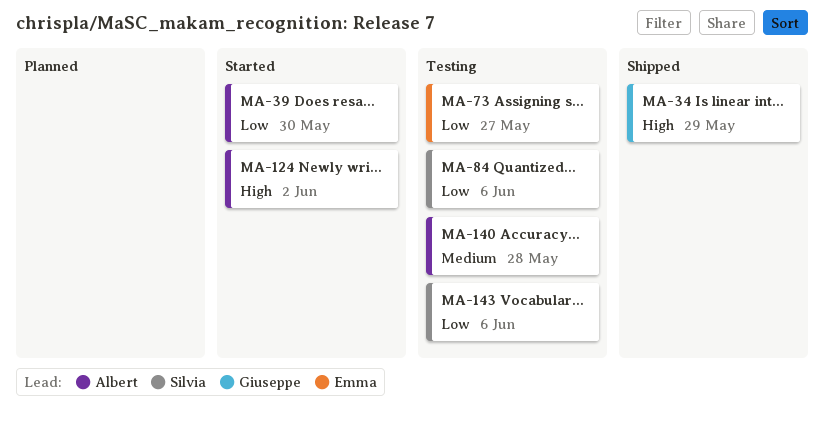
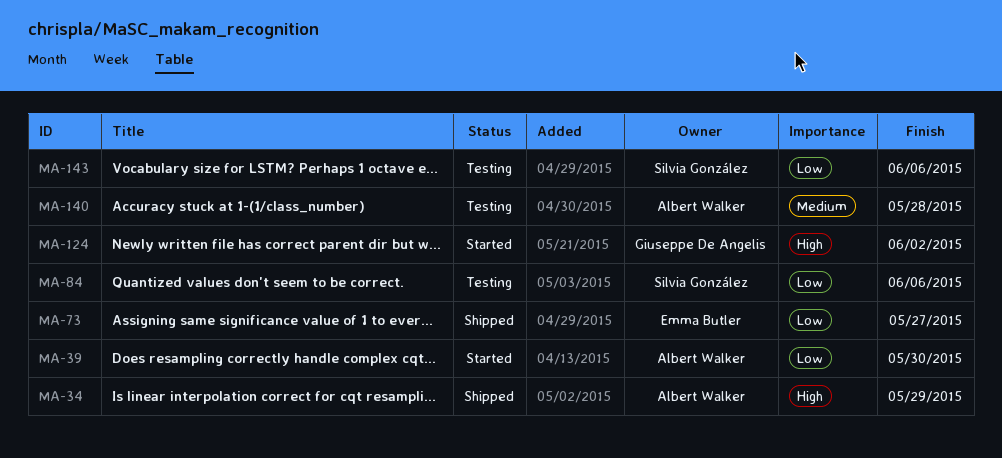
MA-34, owner: Giuseppe De Angelis -> Albert Walker
MA-73, status: Testing -> Shipped
MA-124, owner: Albert Walker -> Giuseppe De Angelis

